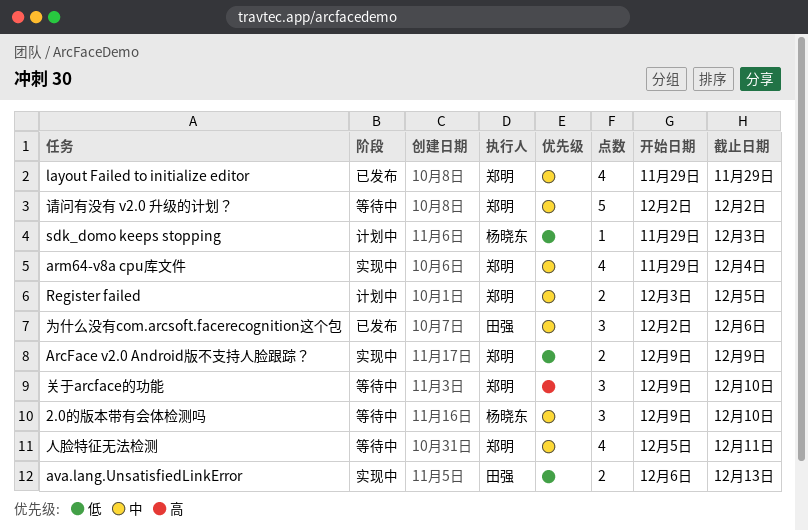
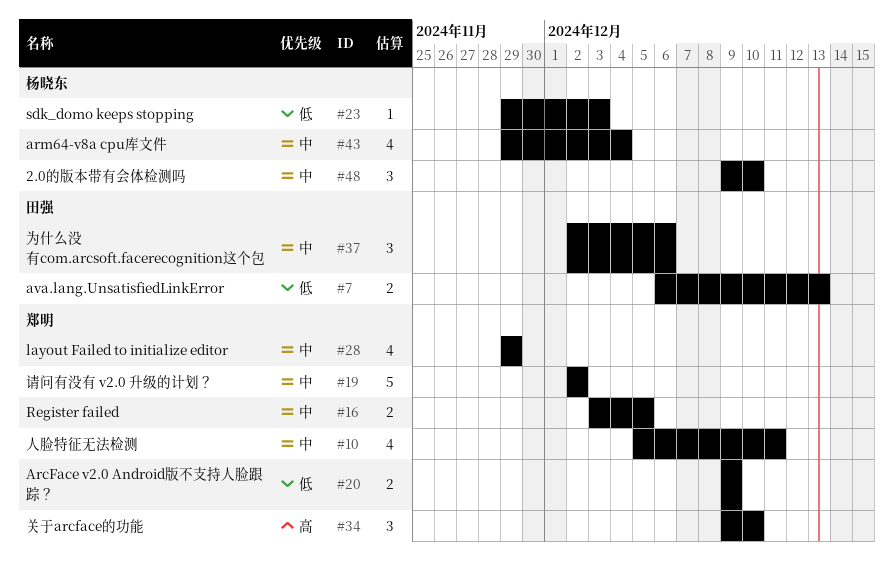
arm64-v8a cpu库文件, owner: 郑明 -> 杨晓东

